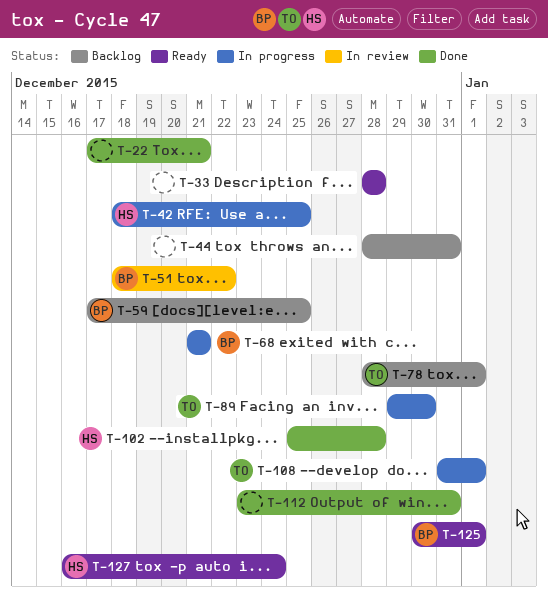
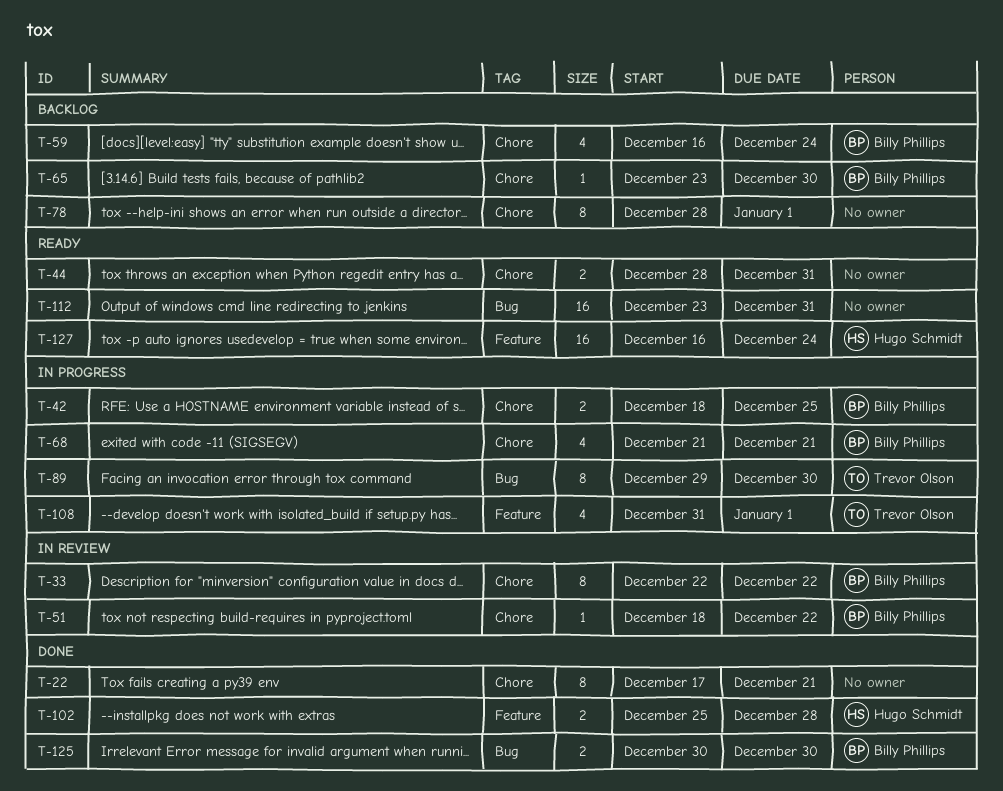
T-33, status: Ready -> In review
T-33, owner: none -> Billy Phillips
T-33, start: Dec 28 -> Dec 22
T-33, due: Dec 28 -> Dec 22
T-42, owner: Hugo Schmidt -> Billy Phillips
T-44, status: Backlog -> Ready
T-59, start: Dec 17 -> Dec 16
T-59, due: Dec 25 -> Dec 24
T-65: none -> present
T-78, owner: Trevor Olson -> none
T-112, status: Done -> Ready
T-125, status: Ready -> Done
T-125, due: Jan 1 -> Dec 30

